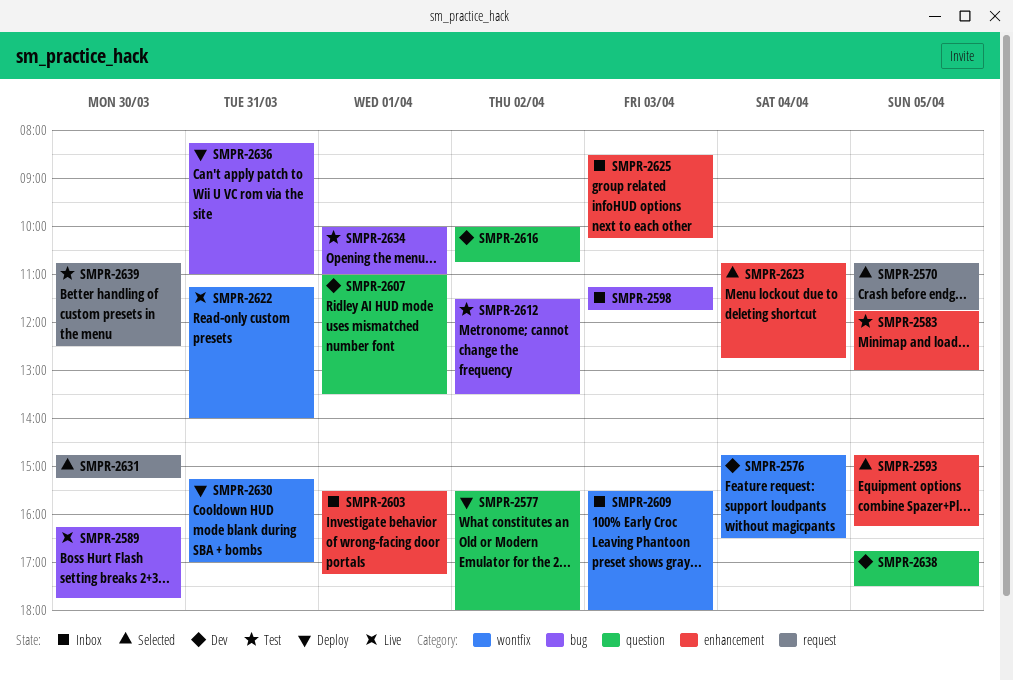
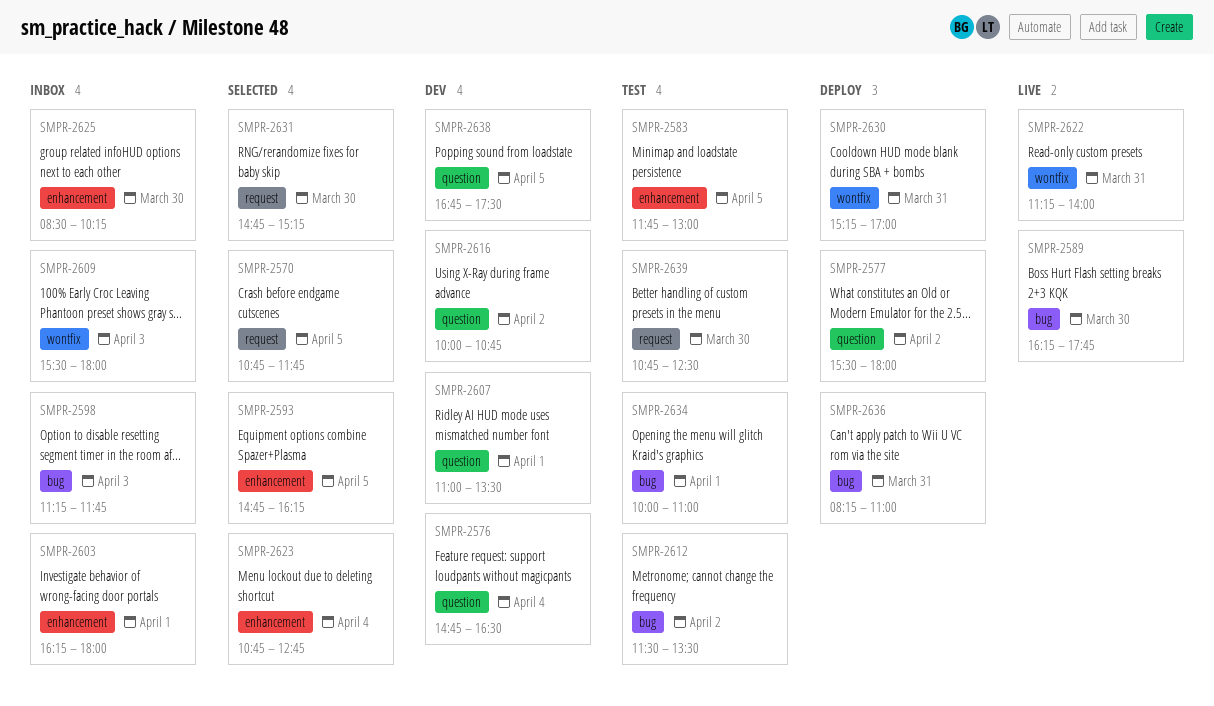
SMPR-2576, label: wontfix -> question
SMPR-2603, begins: 15:30 -> 16:15
SMPR-2603, ends: 17:15 -> 18:00
SMPR-2625, day: Apr 3 -> Mar 30

